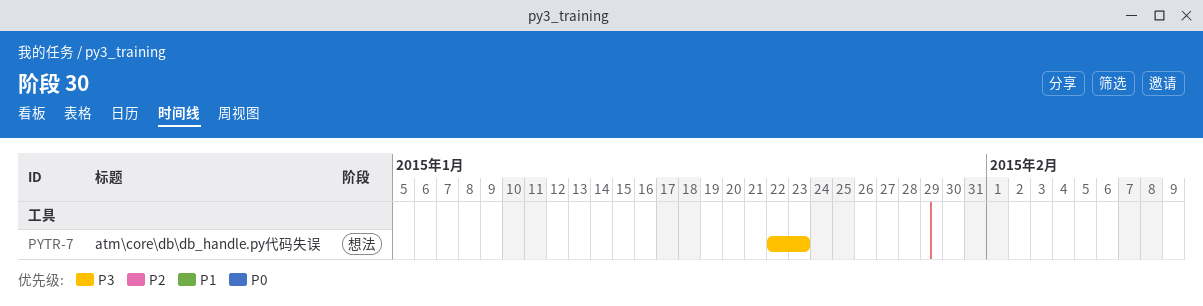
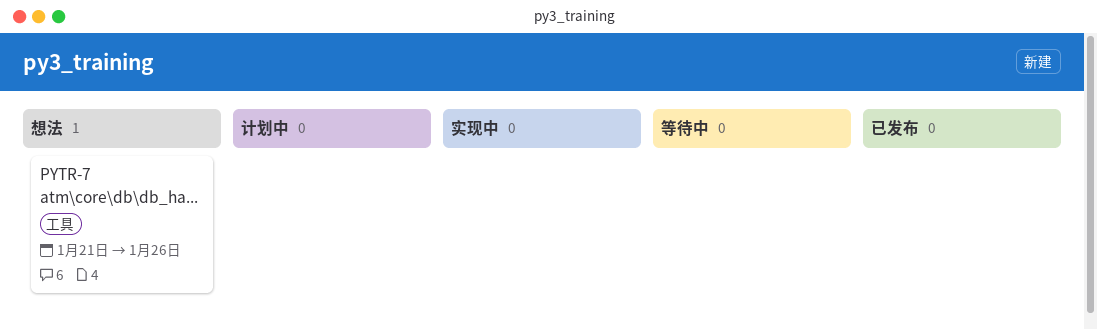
PYTR-7, start: Jan 22 -> Jan 21
PYTR-7, due: Jan 23 -> Jan 26

